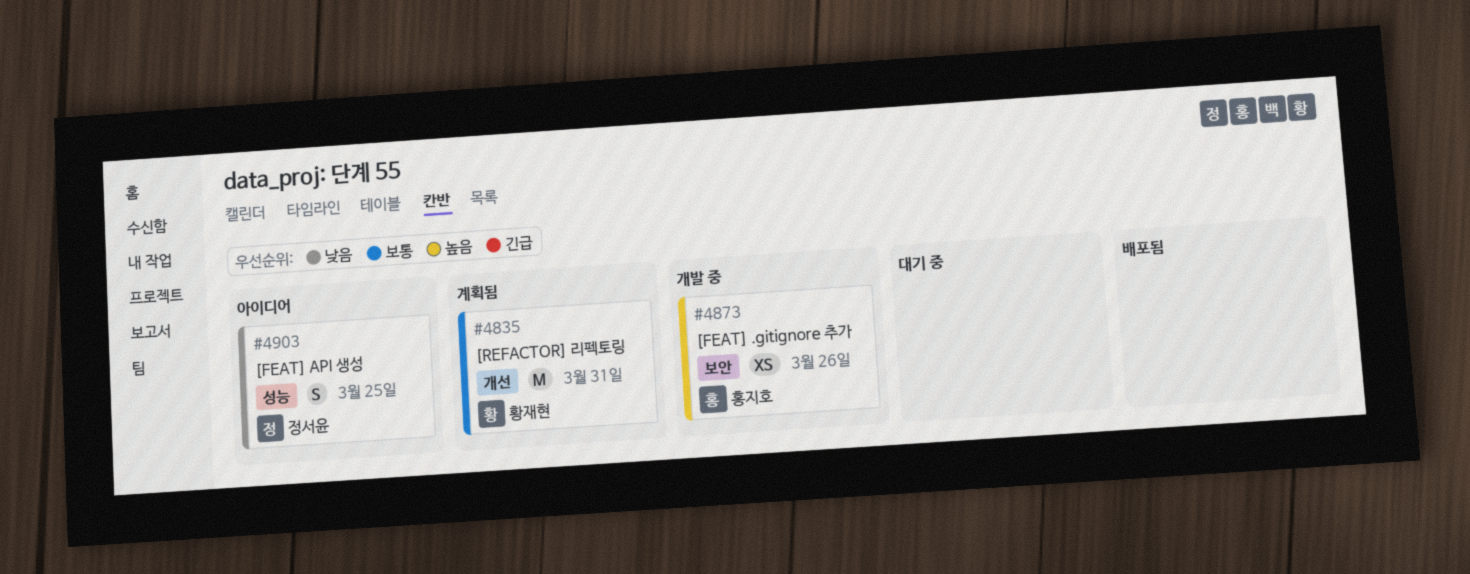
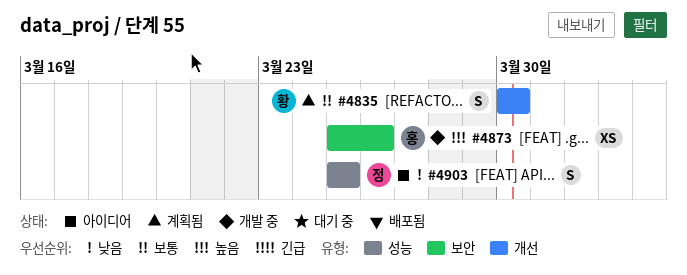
#4835, estimate: M -> S
#4835, due: Mar 31 -> Mar 30

